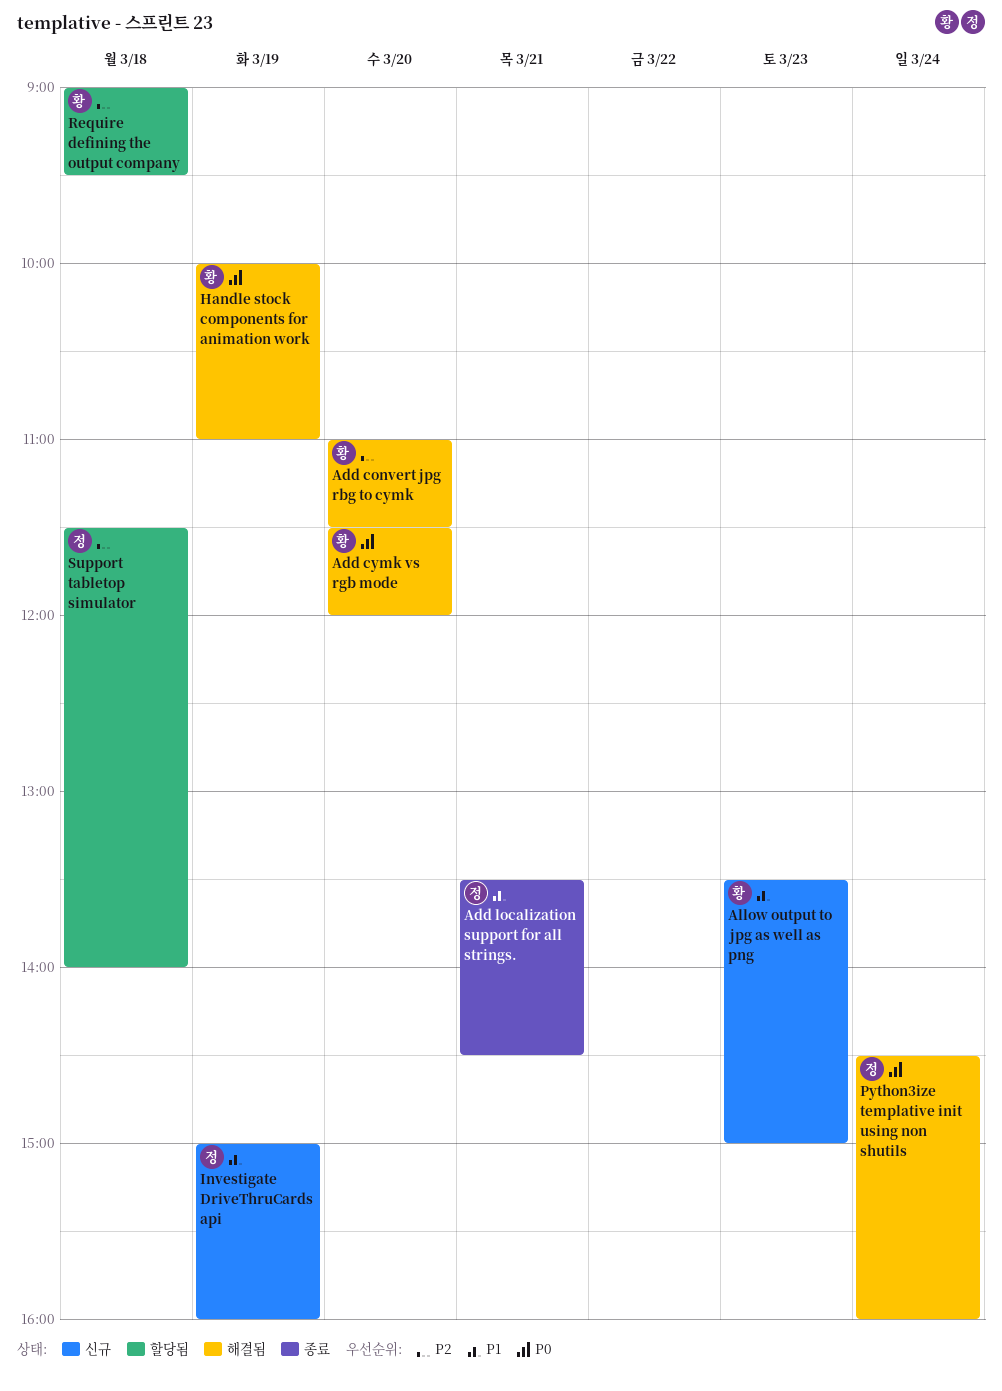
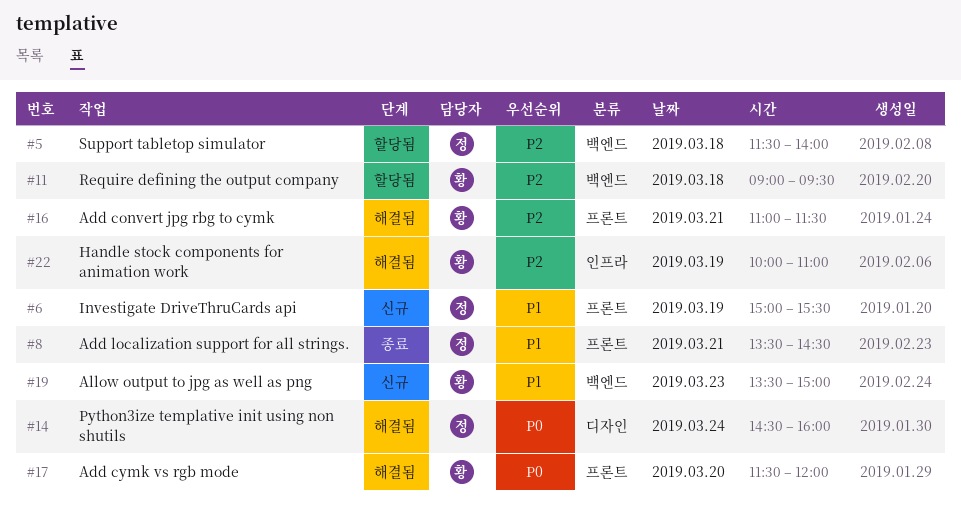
Add convert jpg rbg to cymk, day: Mar 20 -> Mar 21
Handle stock components for animation work, priority: P0 -> P2
Investigate DriveThruCards api, ends: 16:00 -> 15:30

